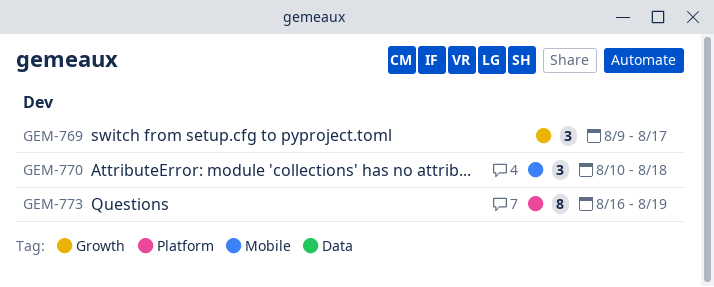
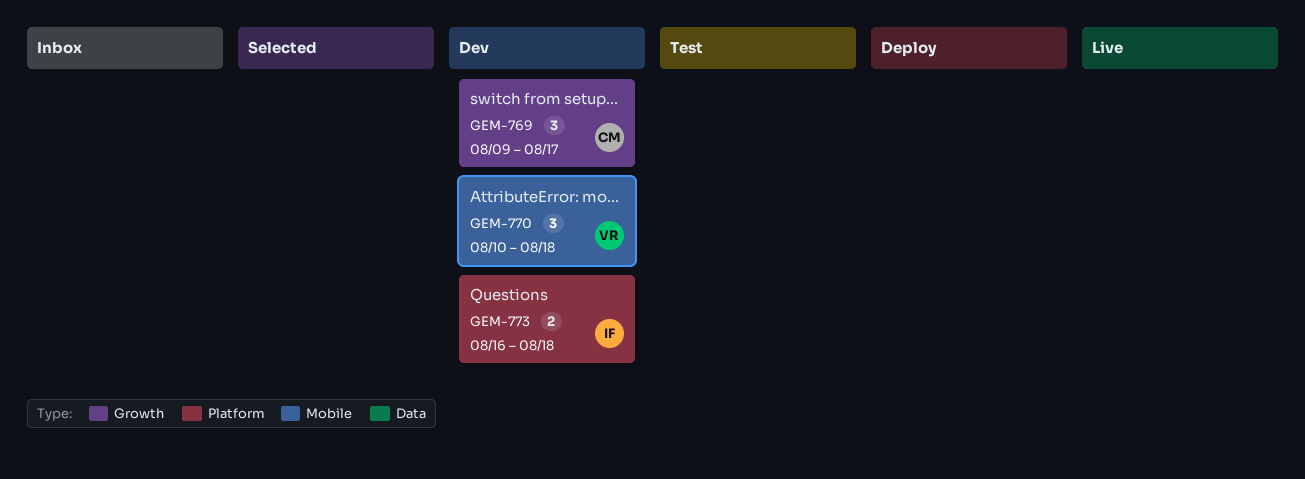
GEM-773, estimate: 8 -> 2
GEM-773, due: Aug 19 -> Aug 18

